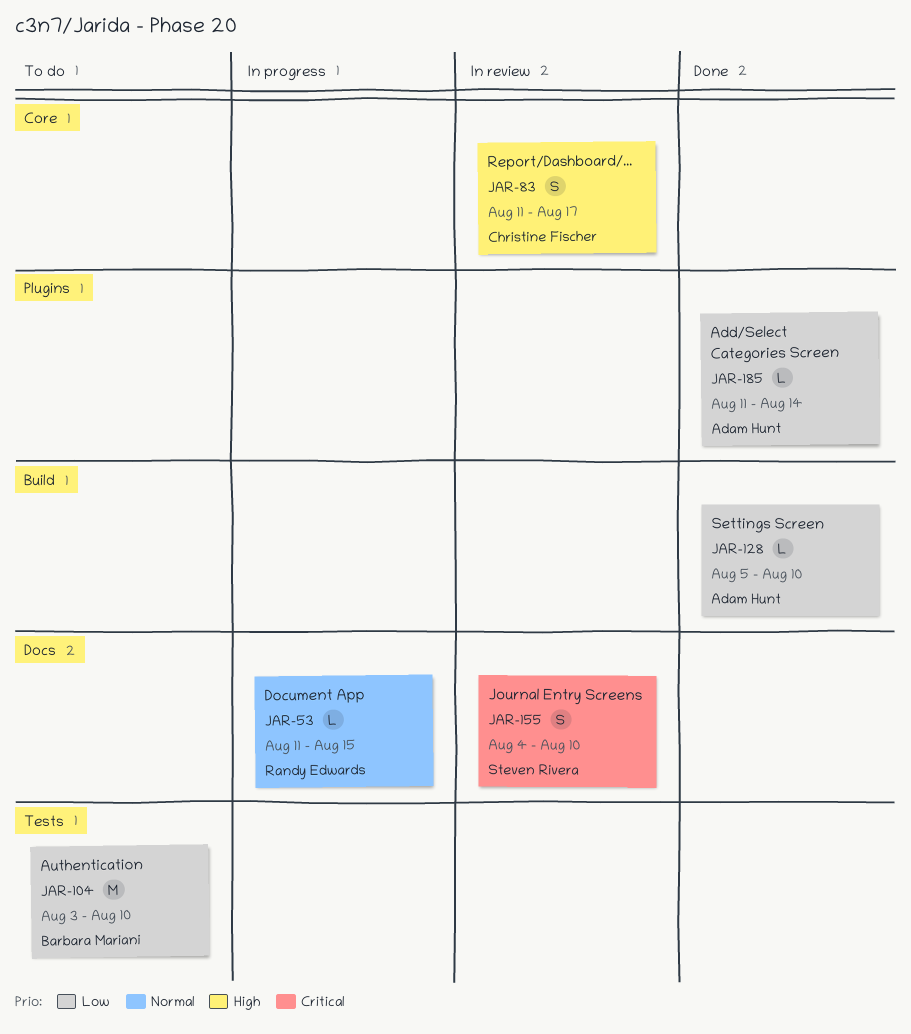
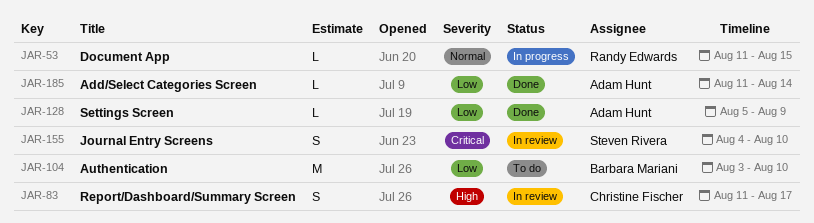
JAR-128, due: Aug 10 -> Aug 9

